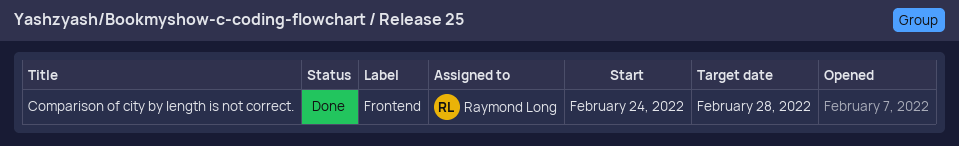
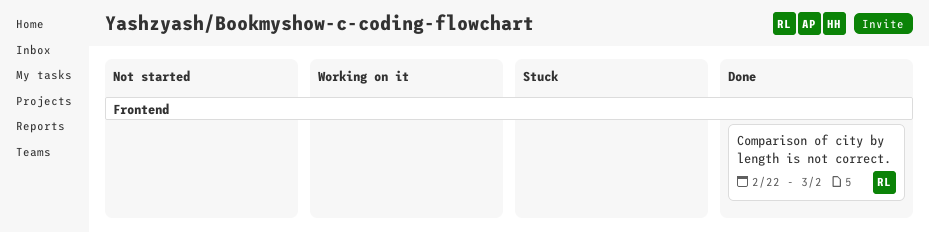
Comparison of city by length is not correct., start: Feb 24 -> Feb 22
Comparison of city by length is not correct., due: Feb 28 -> Mar 2

